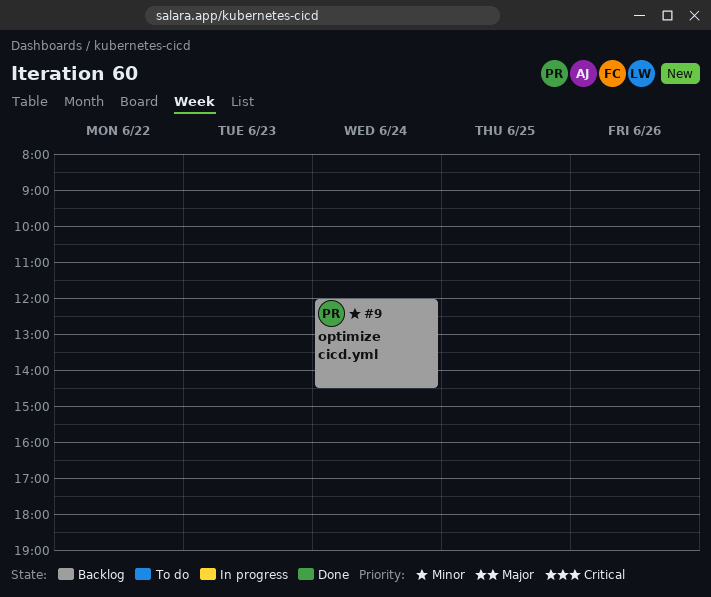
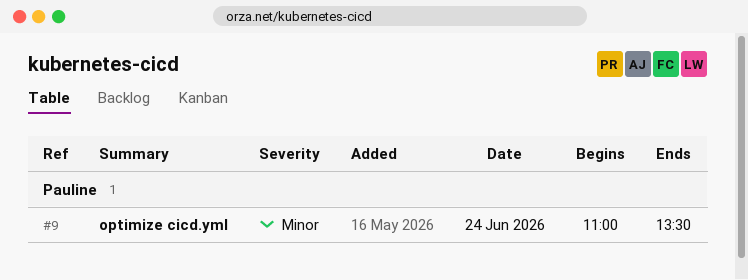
#9, begins: 12:00 -> 11:00
#9, ends: 14:30 -> 13:30

